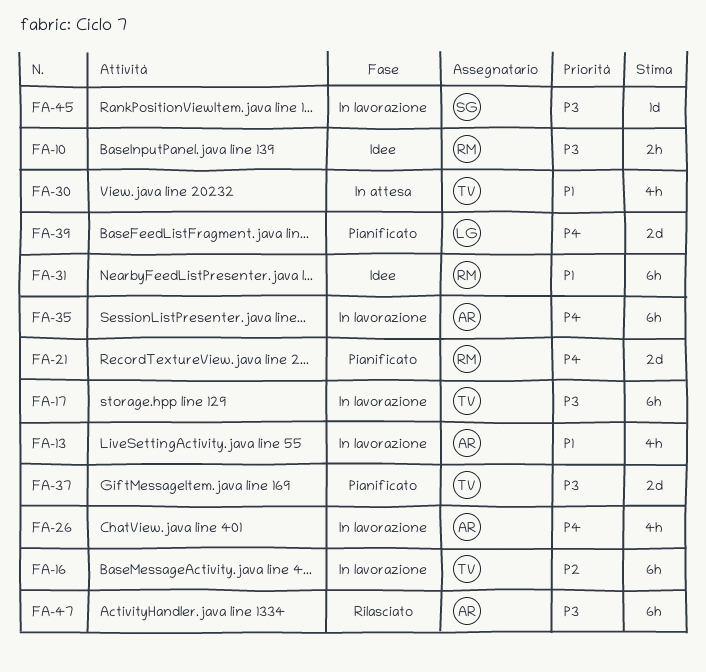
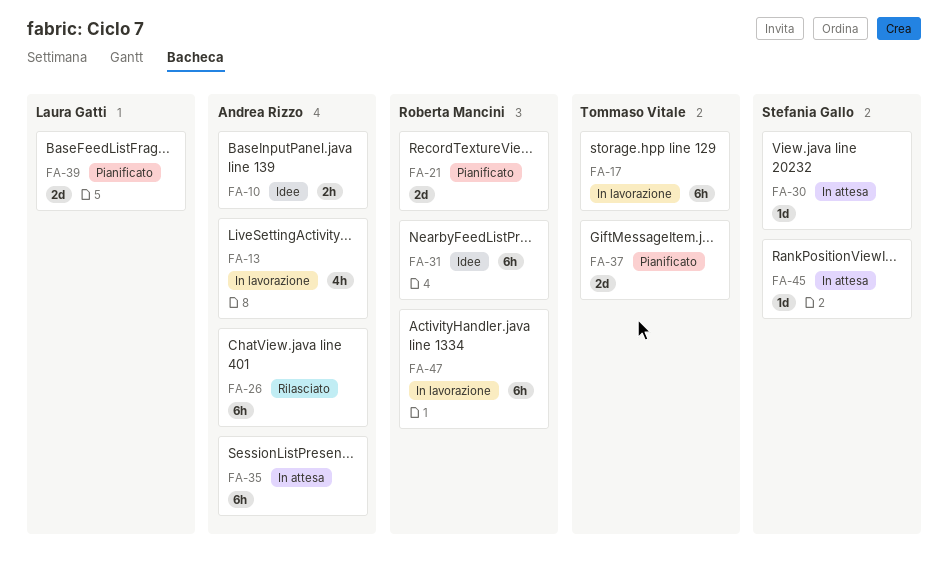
FA-10, owner: Roberta Mancini -> Andrea Rizzo
FA-16: present -> none
FA-26, status: In lavorazione -> Rilasciato
FA-26, estimate: 4h -> 6h
FA-30, owner: Tommaso Vitale -> Stefania Gallo
FA-30, estimate: 4h -> 1d
FA-35, status: In lavorazione -> In attesa
FA-45, status: In lavorazione -> In attesa
FA-47, status: Rilasciato -> In lavorazione
FA-47, owner: Andrea Rizzo -> Roberta Mancini

